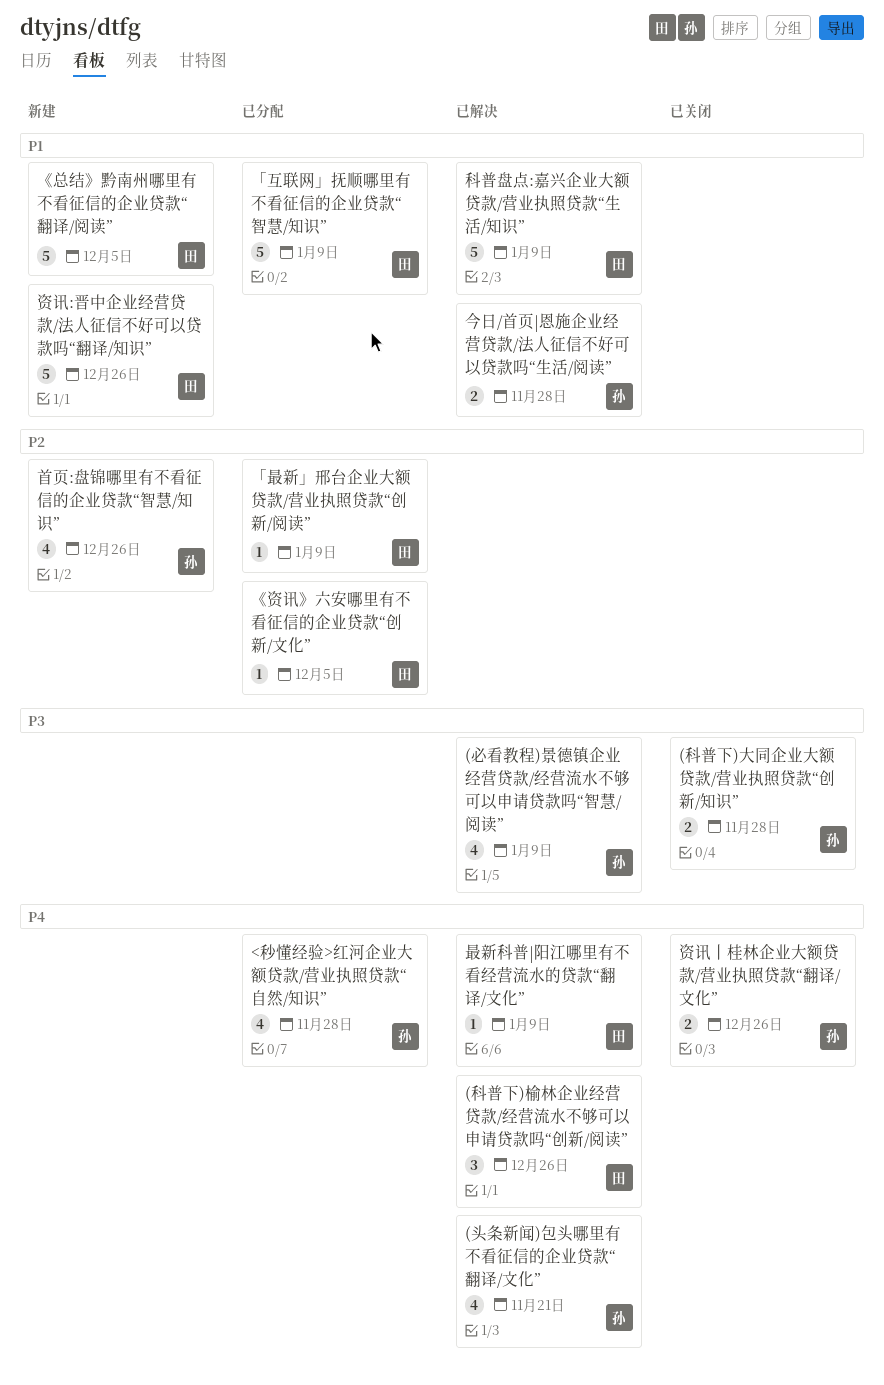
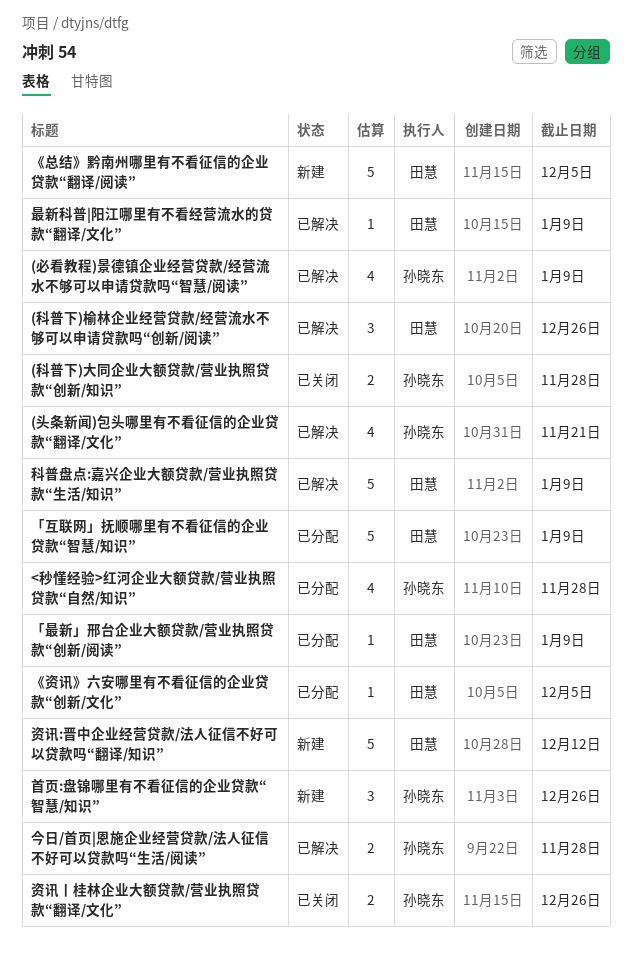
资讯:晋中企业经营贷款/法人征信不好可以贷款吗“翻译/知识”, due: Dec 26 -> Dec 12
首页:盘锦哪里有不看征信的企业贷款“智慧/知识”, estimate: 4 -> 3

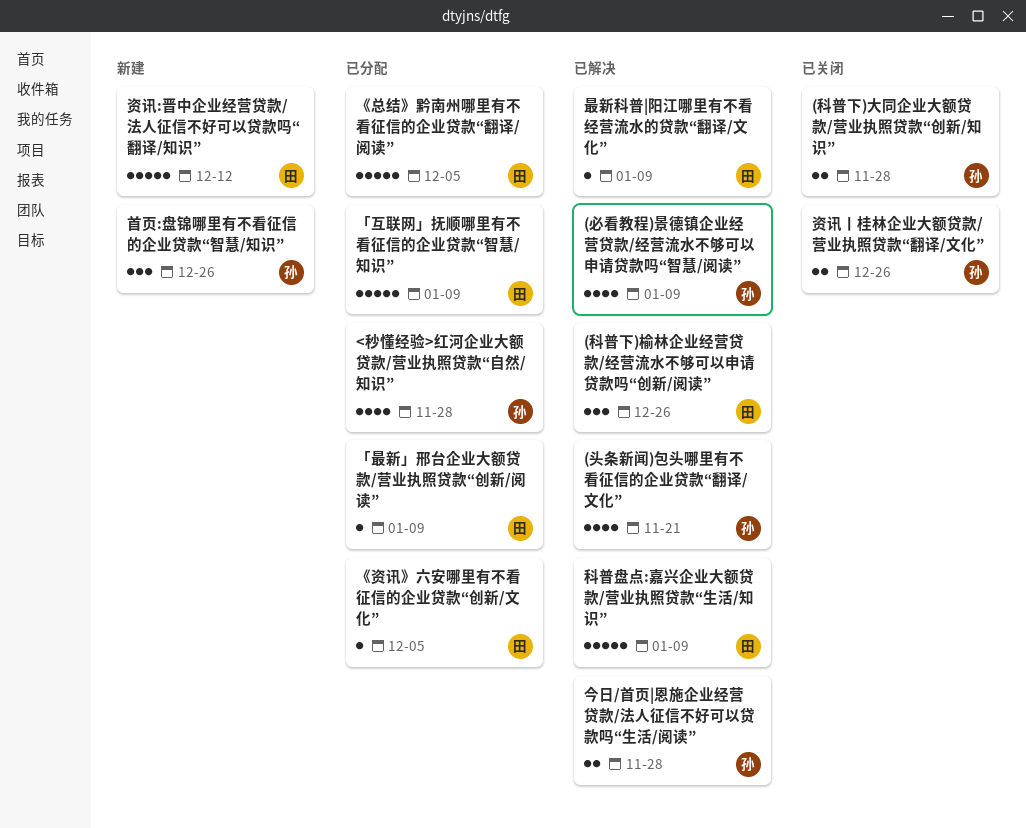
《总结》黔南州哪里有不看征信的企业贷款“翻译/阅读”, status: 新建 -> 已分配

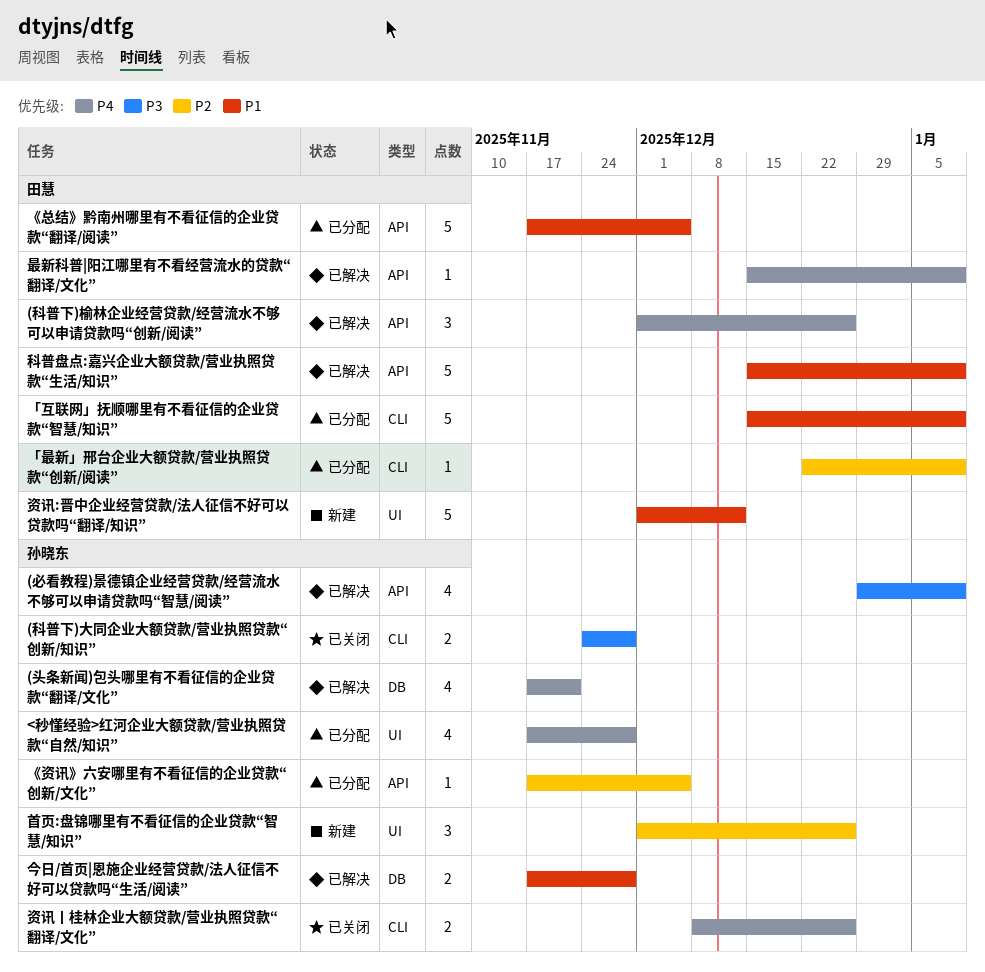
《资讯》六安哪里有不看征信的企业贷款“创新/文化”, owner: 田慧 -> 孙晓东

